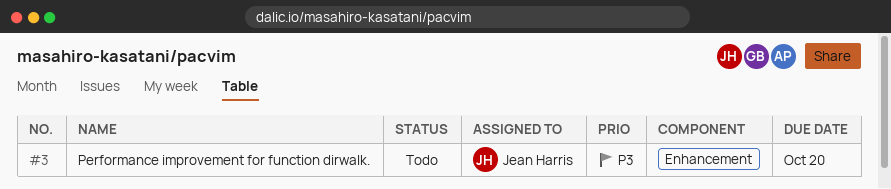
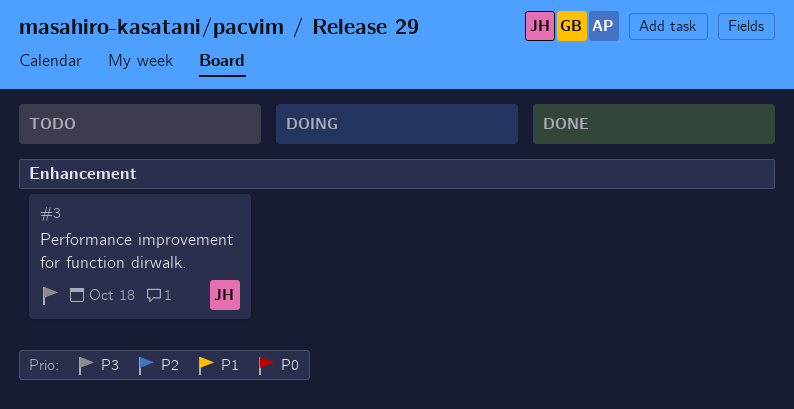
#3, due: Oct 20 -> Oct 18

